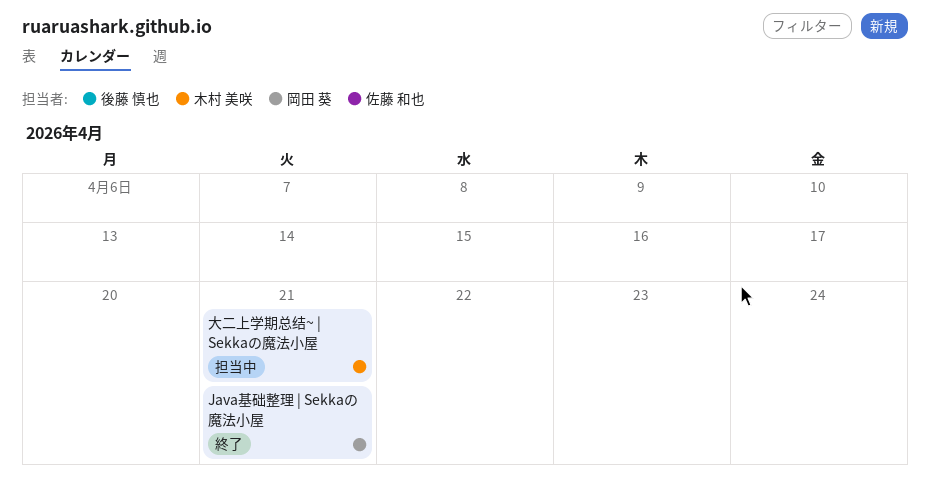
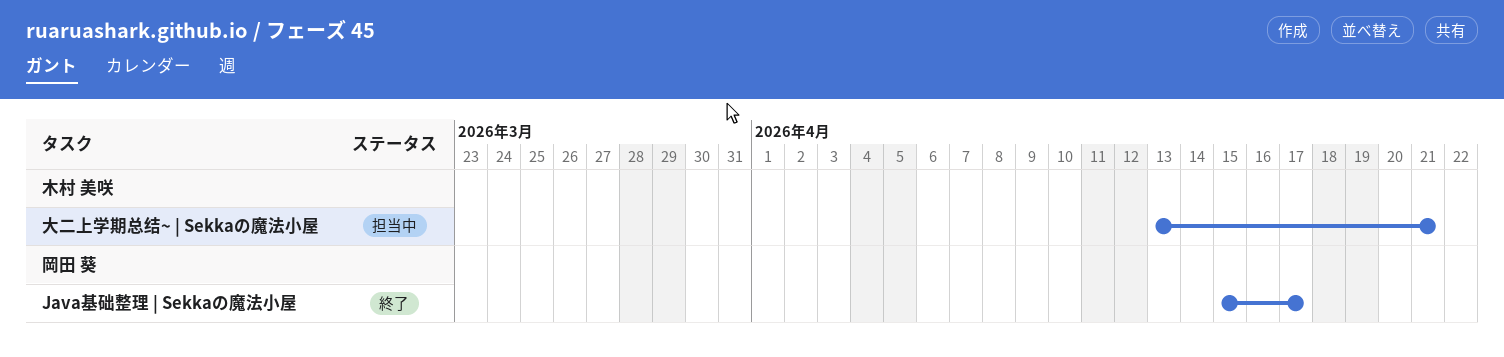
Java基础整理 | Sekkaの魔法小屋, due: Apr 21 -> Apr 17

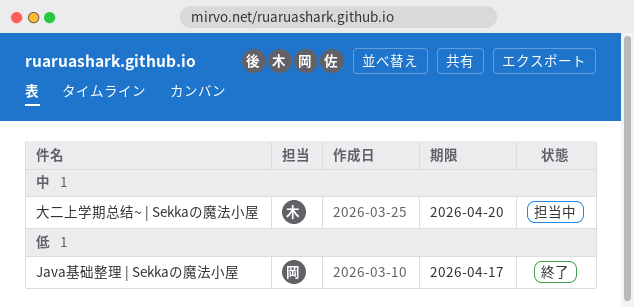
大二上学期总结~ | Sekkaの魔法小屋, due: Apr 21 -> Apr 20

